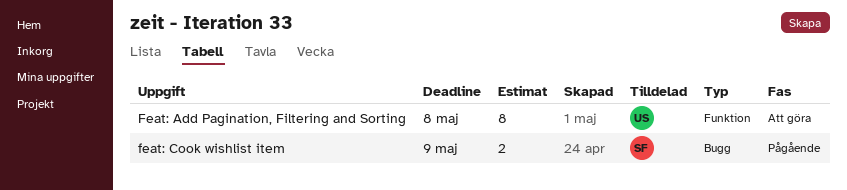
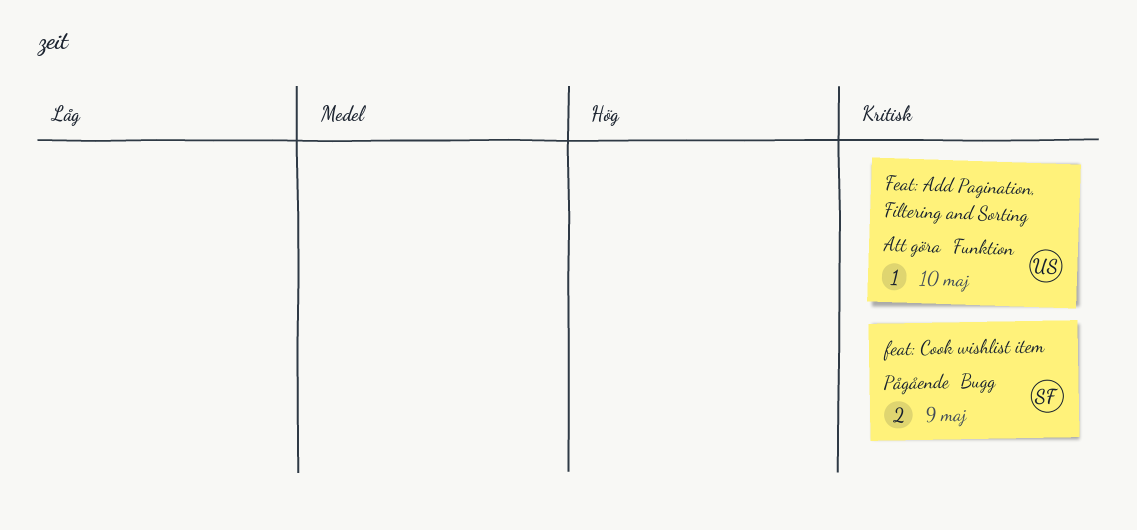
Feat: Add Pagination, Filtering and Sorting, estimate: 8 -> 1
Feat: Add Pagination, Filtering and Sorting, due: May 8 -> May 10

